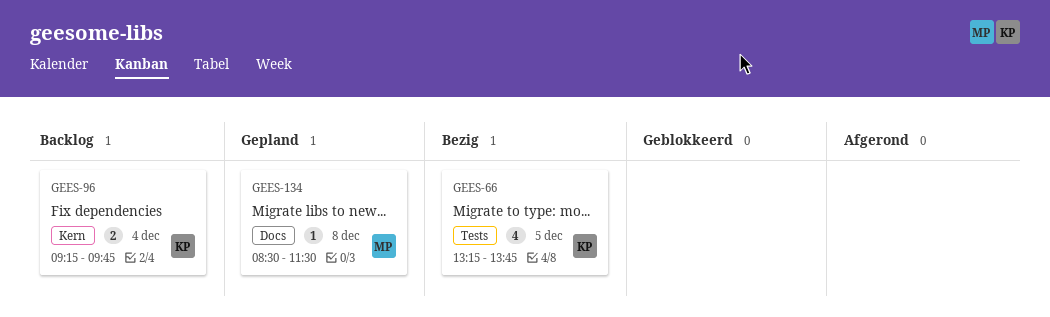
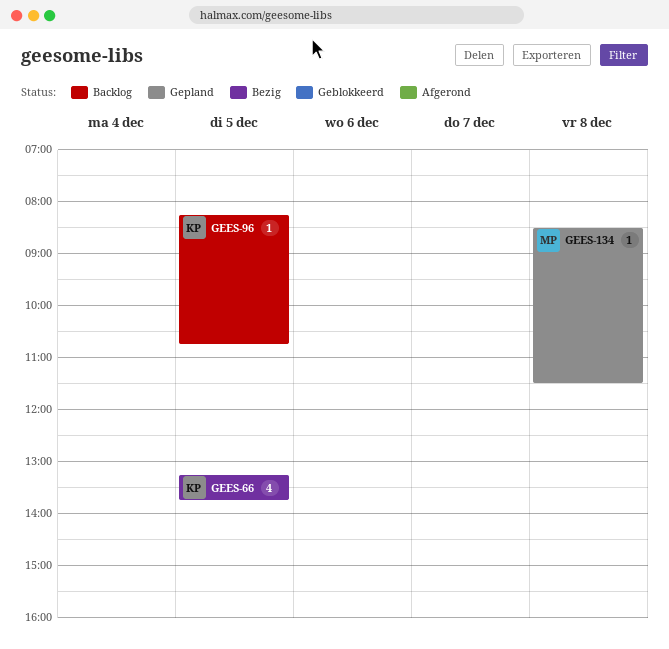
GEES-96, estimate: 2 -> 1
GEES-96, day: Dec 4 -> Dec 5
GEES-96, begins: 09:15 -> 08:15
GEES-96, ends: 09:45 -> 10:45

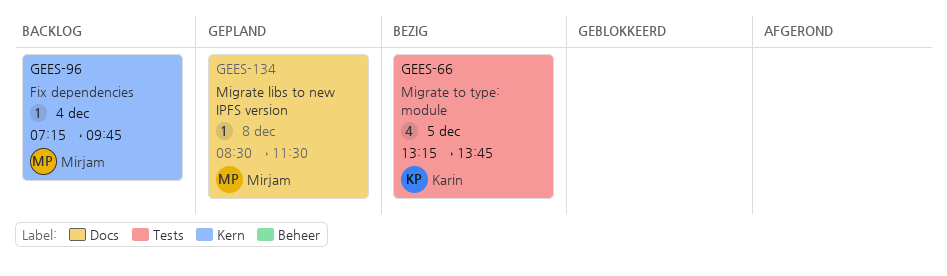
GEES-96, owner: Karin -> Mirjam
GEES-96, day: Dec 5 -> Dec 4
GEES-96, begins: 08:15 -> 07:15
GEES-96, ends: 10:45 -> 09:45

